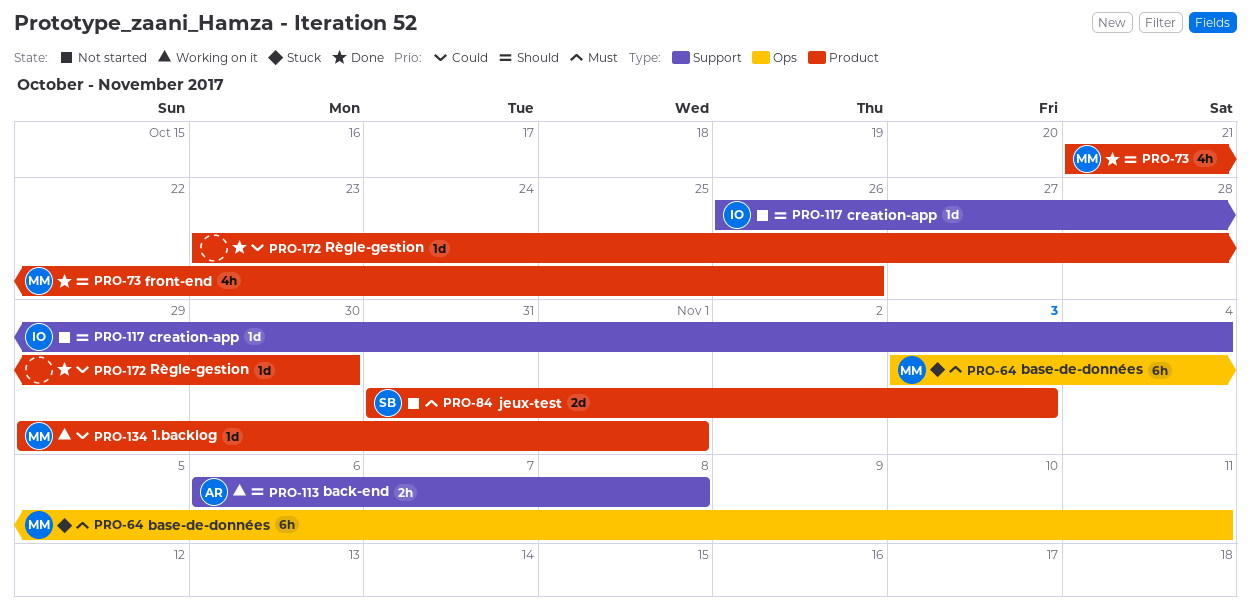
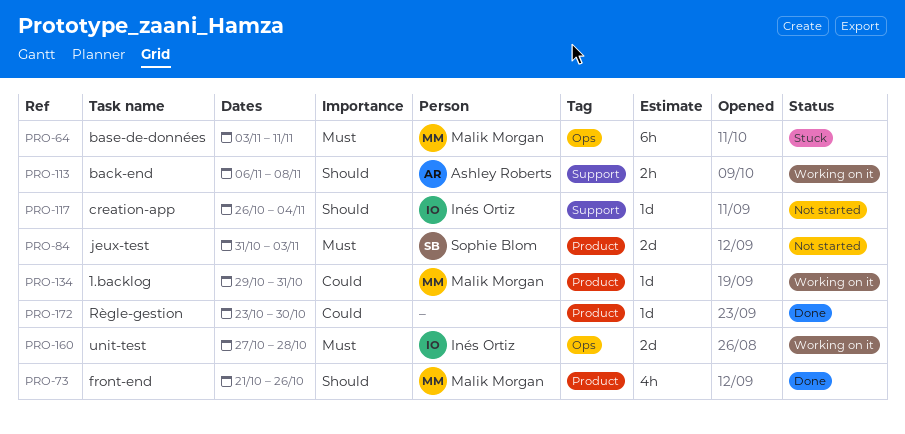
PRO-134, due: Nov 1 -> Oct 31
PRO-160: none -> present

